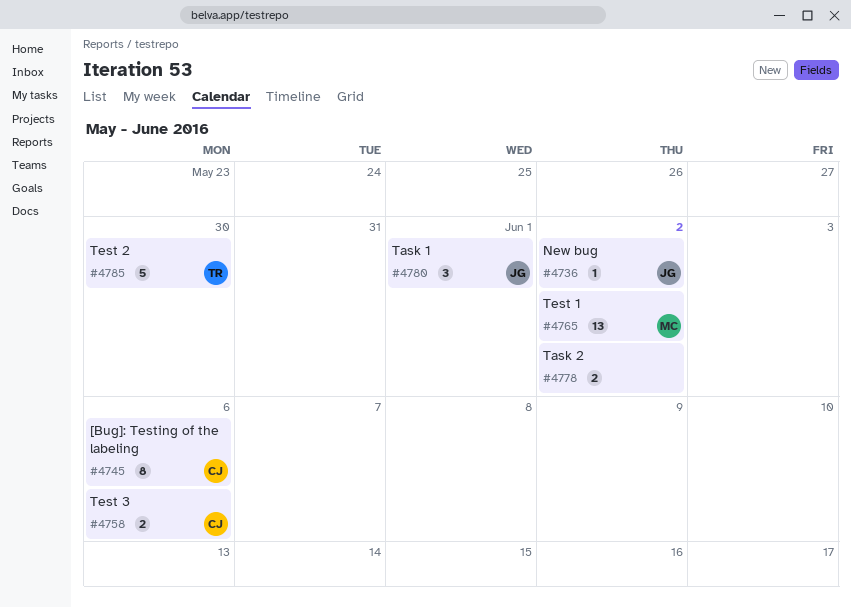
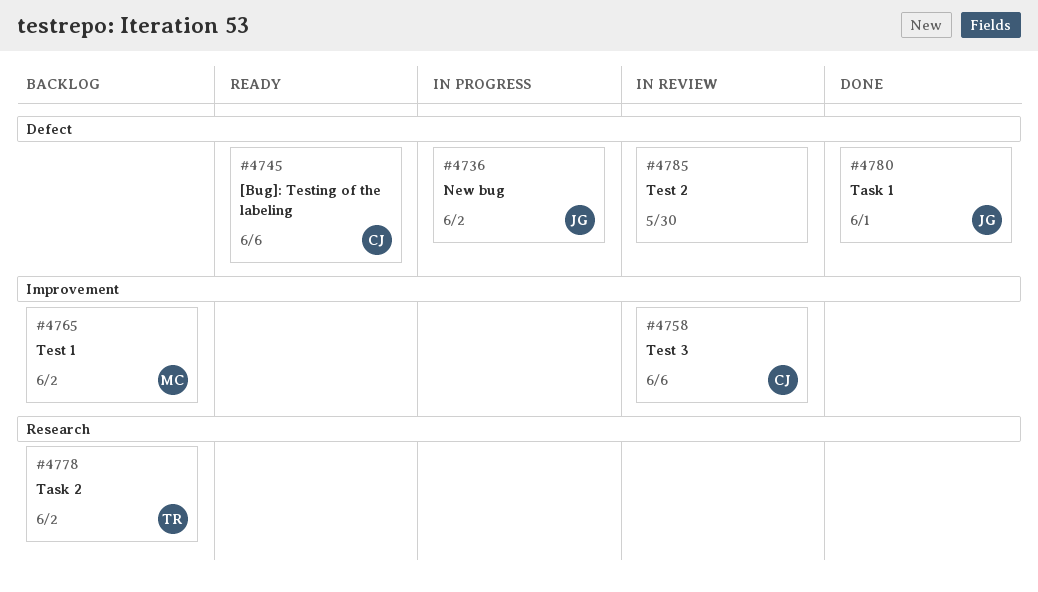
#4778, owner: none -> TR
#4785, owner: TR -> none

